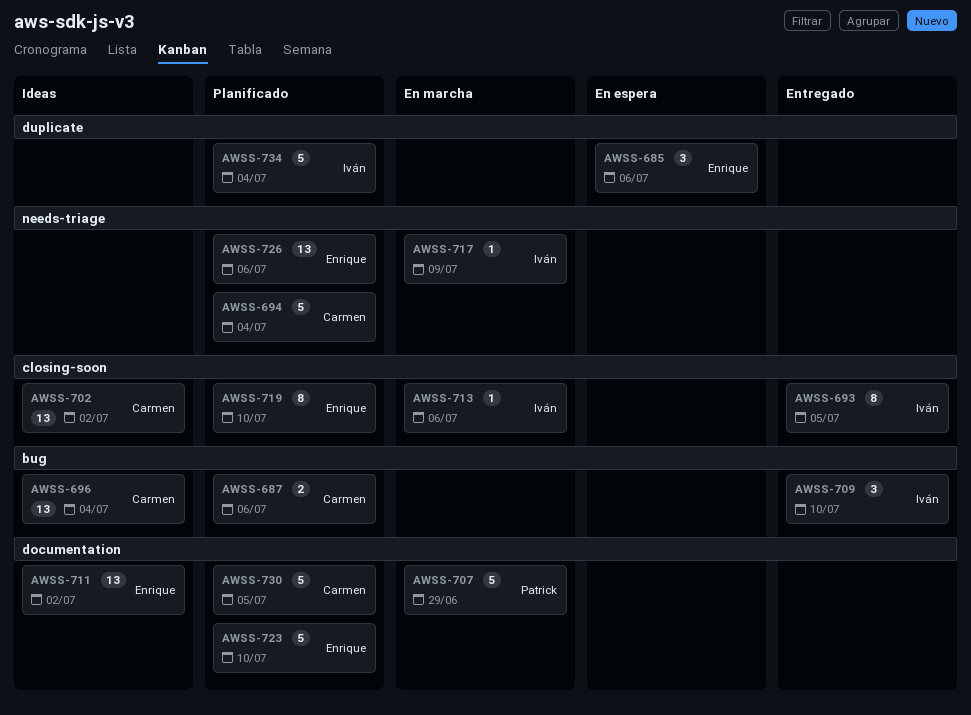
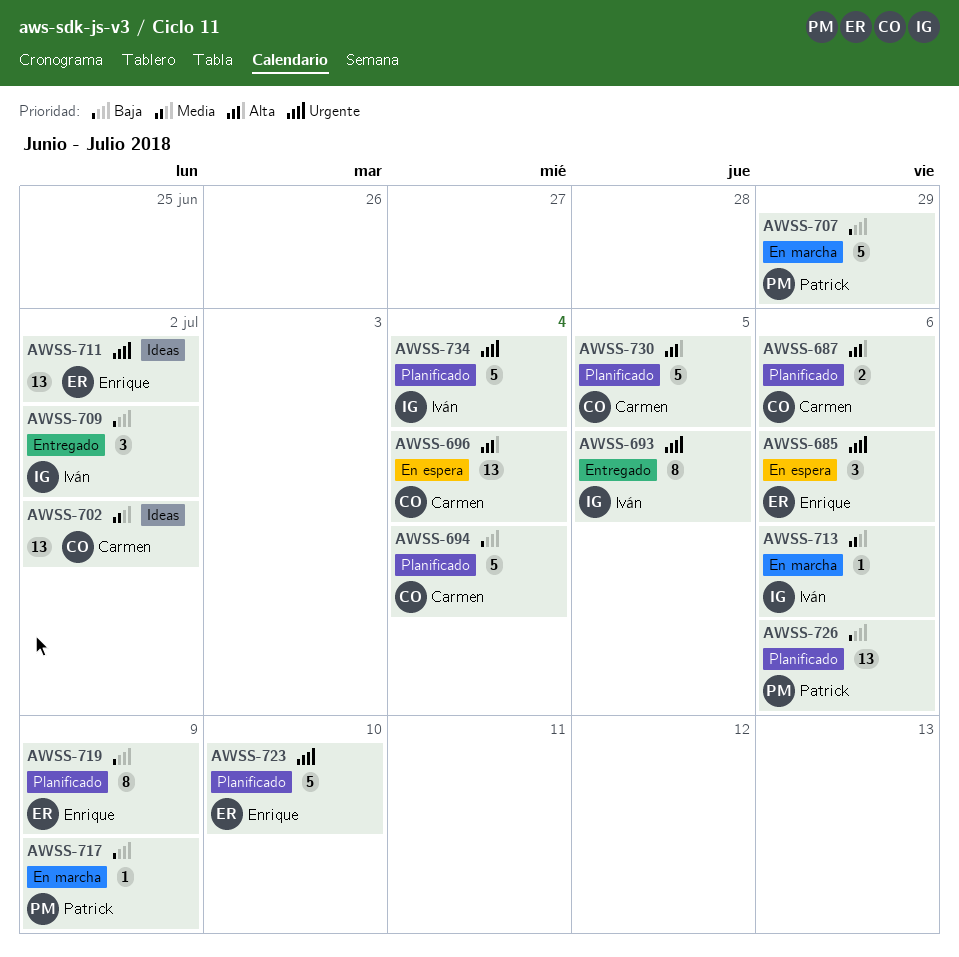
AWSS-696, status: Ideas -> En espera
AWSS-709, due: Jul 10 -> Jul 2
AWSS-717, owner: Iván -> Patrick
AWSS-719, due: Jul 10 -> Jul 9
AWSS-726, owner: Enrique -> Patrick

